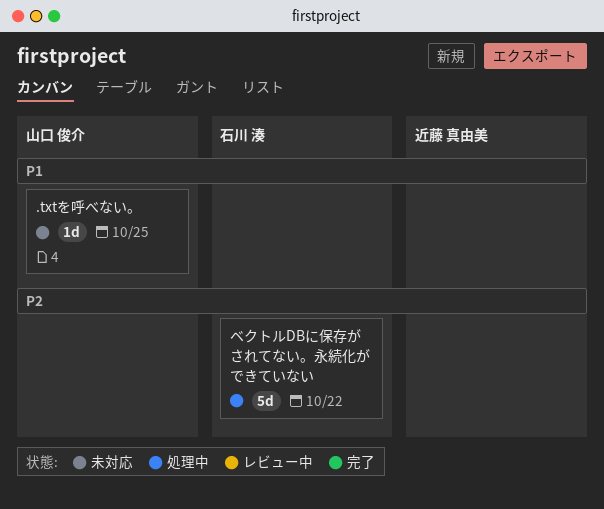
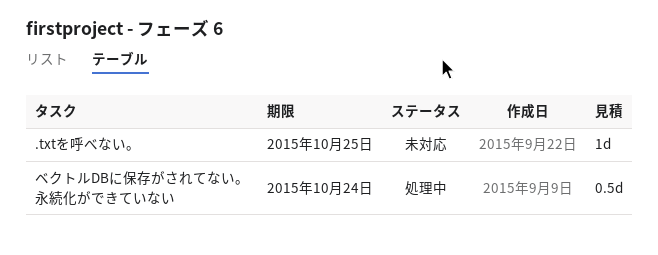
ベクトルDBに保存がされてない。永続化ができていない, estimate: 5d -> 0.5d
ベクトルDBに保存がされてない。永続化ができていない, due: Oct 22 -> Oct 24

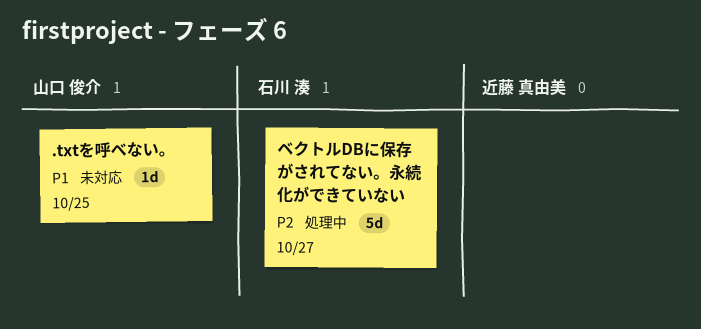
ベクトルDBに保存がされてない。永続化ができていない, estimate: 0.5d -> 5d
ベクトルDBに保存がされてない。永続化ができていない, due: Oct 24 -> Oct 27

